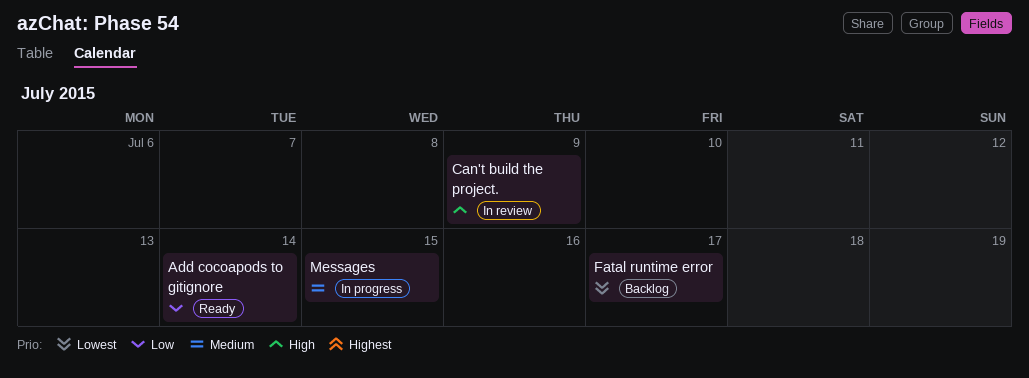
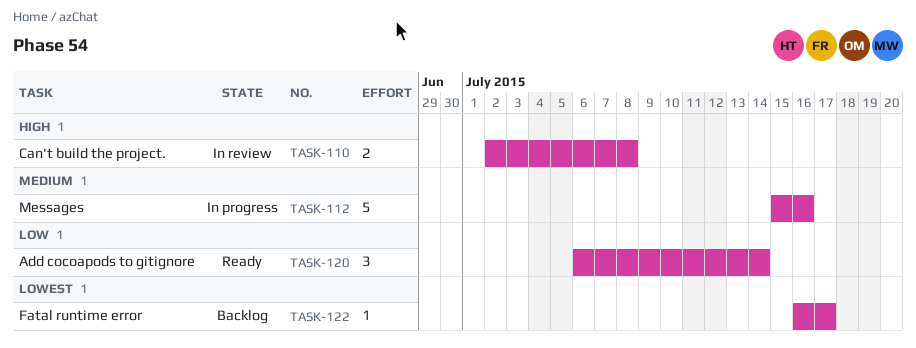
Can't build the project., due: Jul 9 -> Jul 8
Messages, due: Jul 15 -> Jul 16

